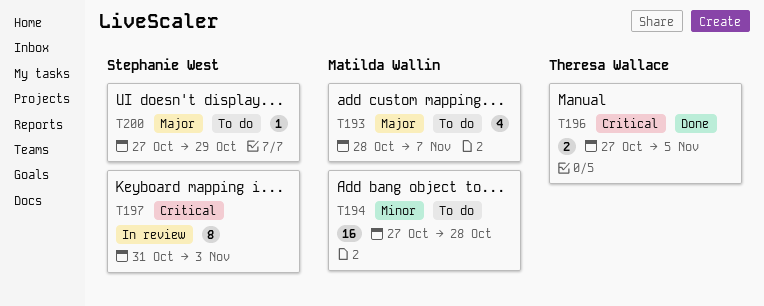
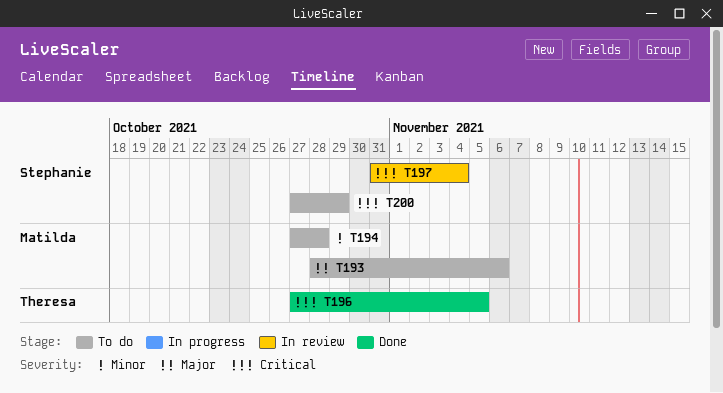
T193, due: Nov 7 -> Nov 6
T197, due: Nov 3 -> Nov 4
T200, priority: Major -> Critical

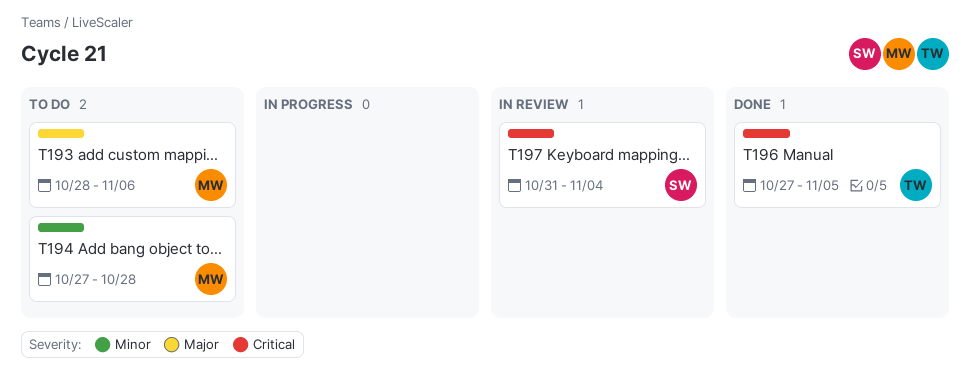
T200: present -> none

